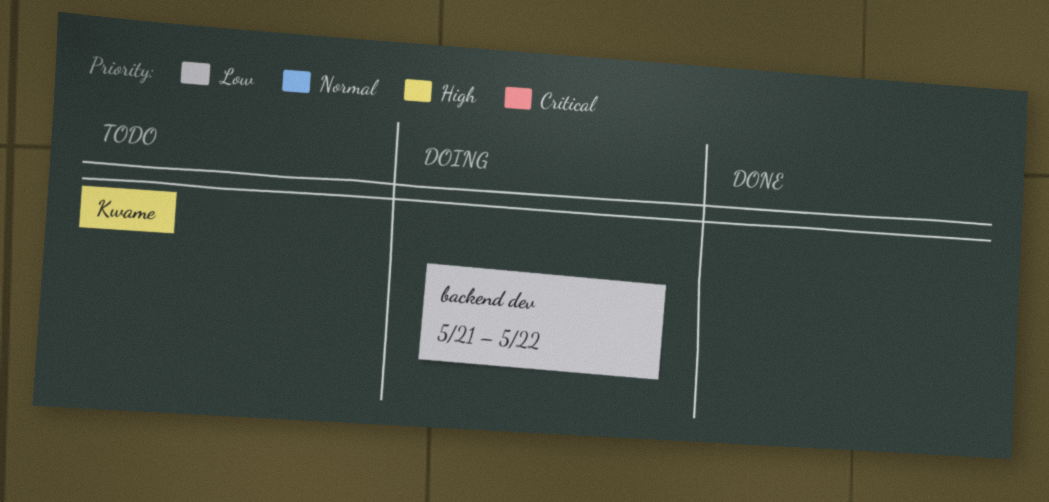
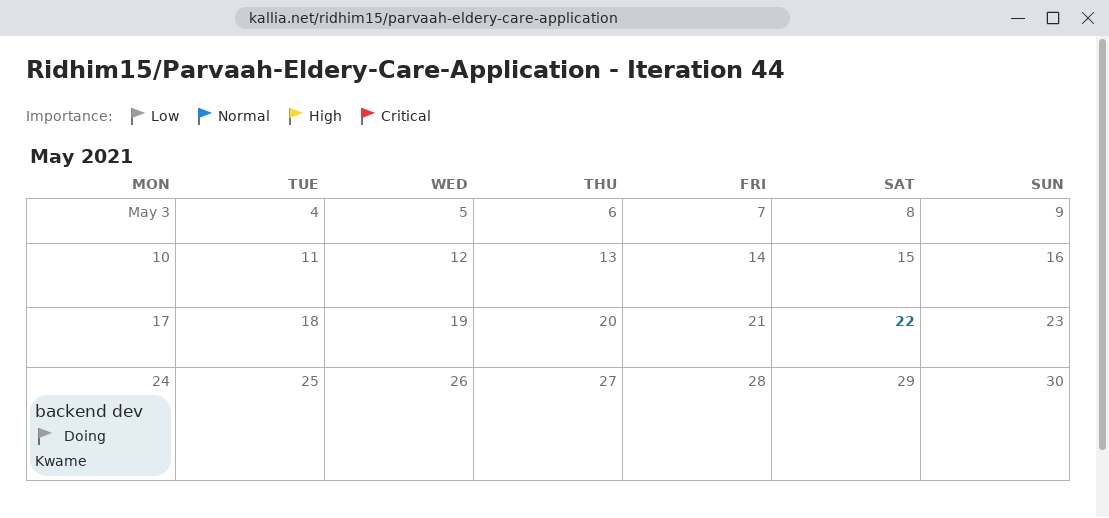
backend dev, due: May 22 -> May 24

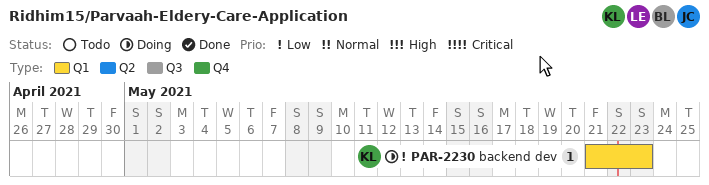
backend dev, due: May 24 -> May 23

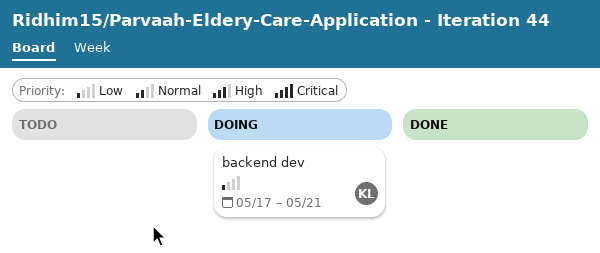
backend dev, start: May 21 -> May 17
backend dev, due: May 23 -> May 21

